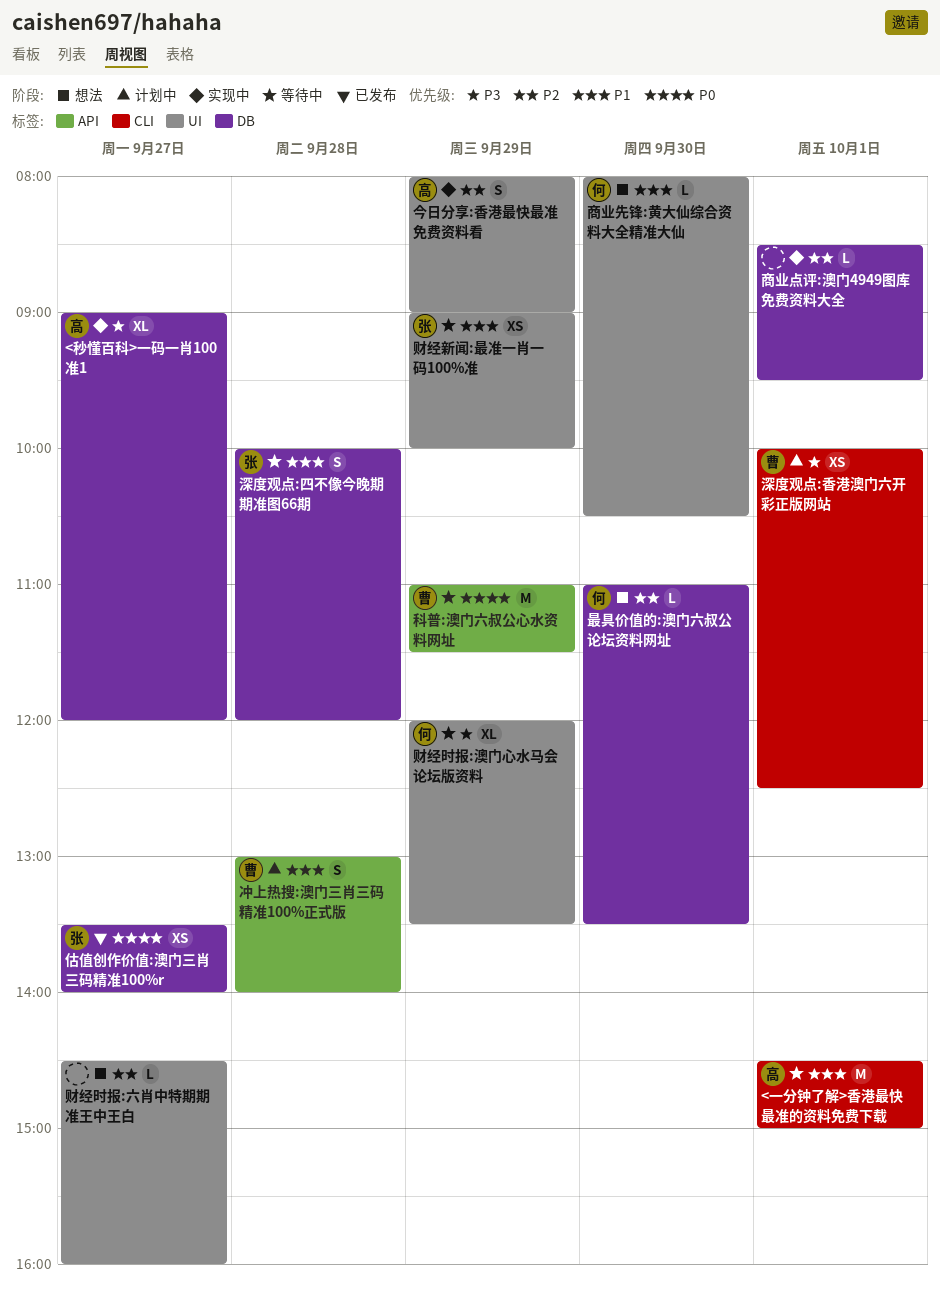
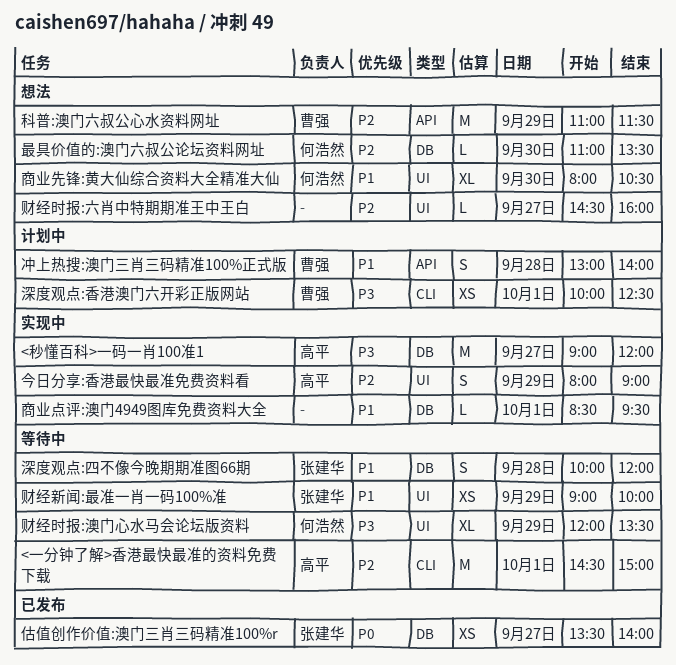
<一分钟了解>香港最快最准的资料免费下载, priority: P1 -> P2
<秒懂百科>一码一肖100准1, estimate: XL -> M
商业先锋:黄大仙综合资料大全精准大仙, estimate: L -> XL
商业点评:澳门4949图库免费资料大全, priority: P2 -> P1
科普:澳门六叔公心水资料网址, status: 等待中 -> 想法
科普:澳门六叔公心水资料网址, priority: P0 -> P2

